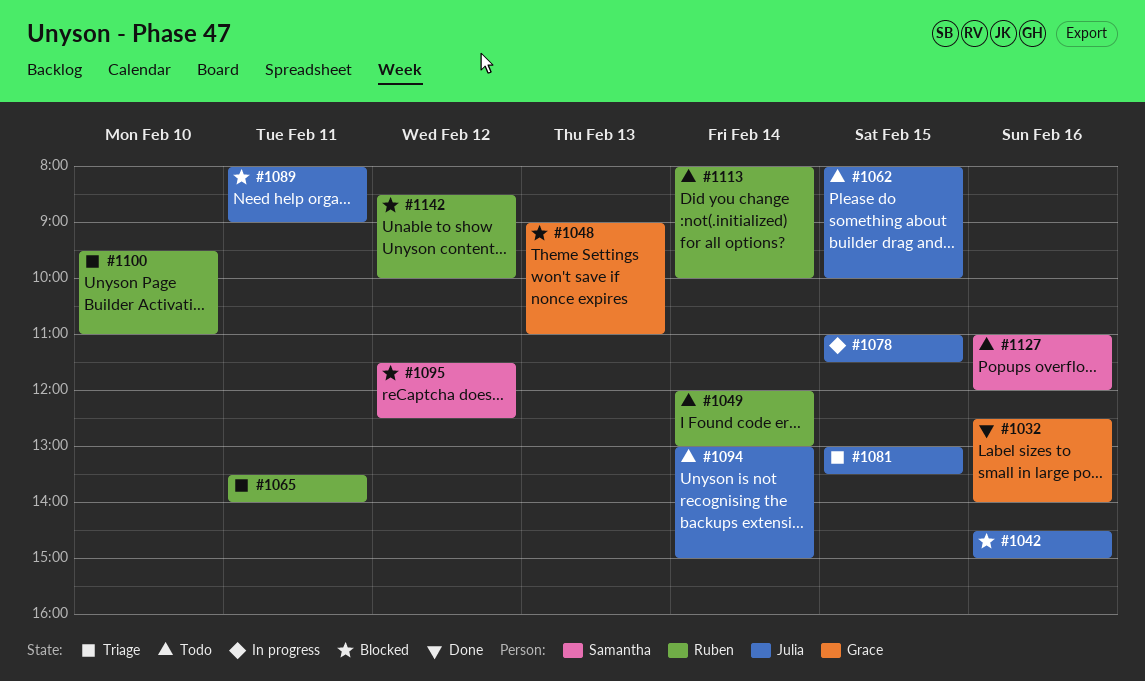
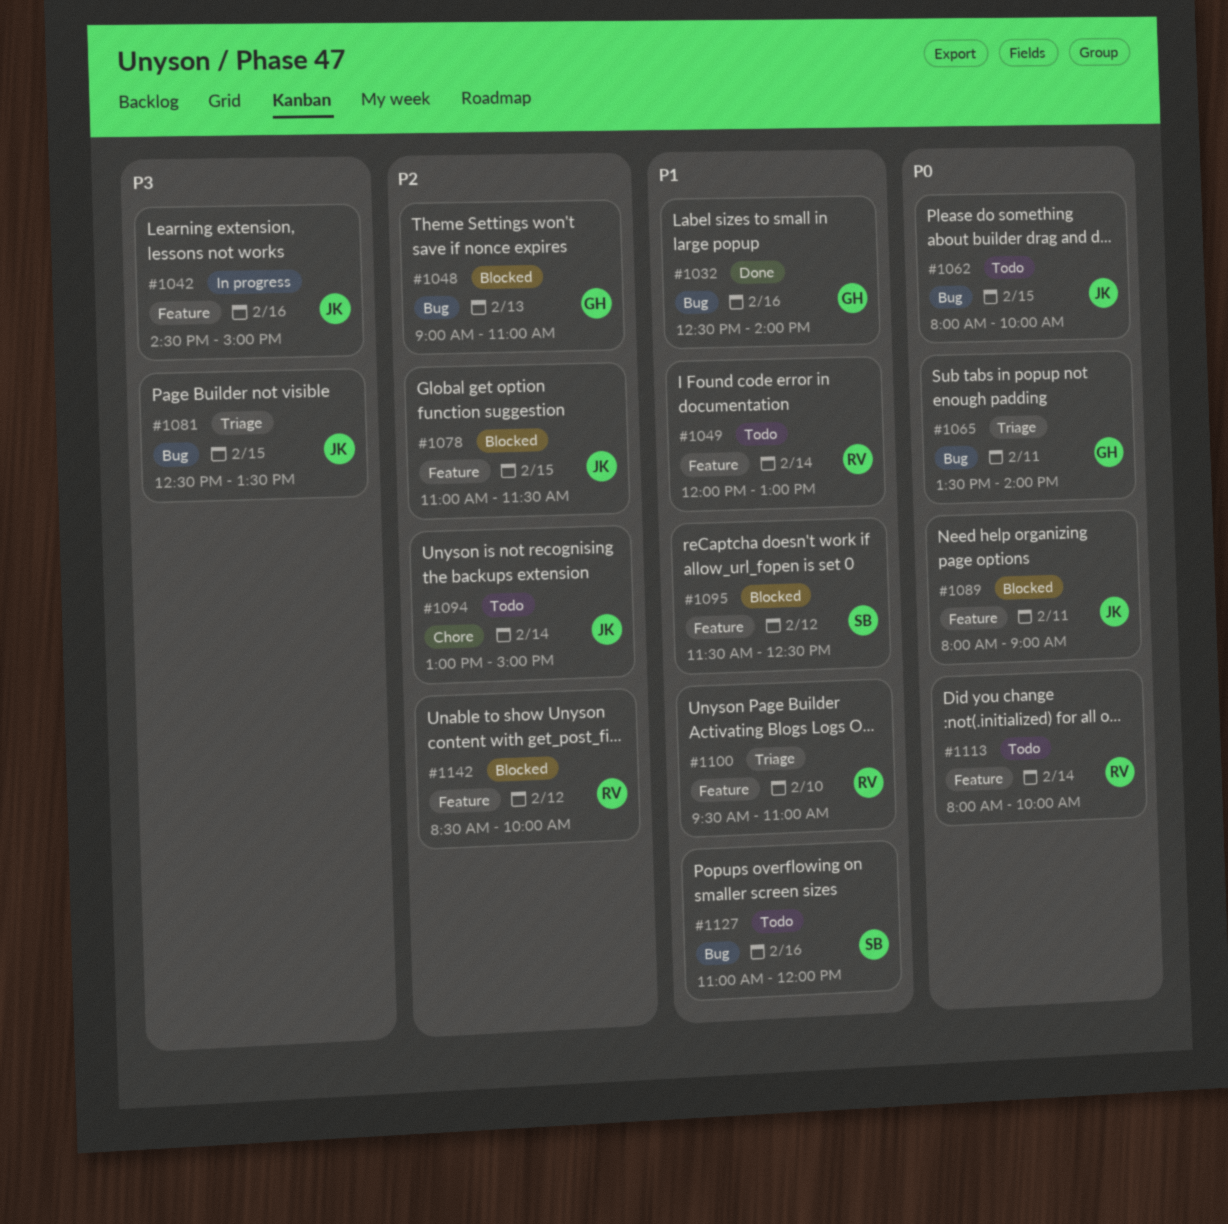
#1042, status: Blocked -> In progress
#1065, owner: Ruben -> Grace
#1078, status: In progress -> Blocked
#1081, begins: 13:00 -> 12:30

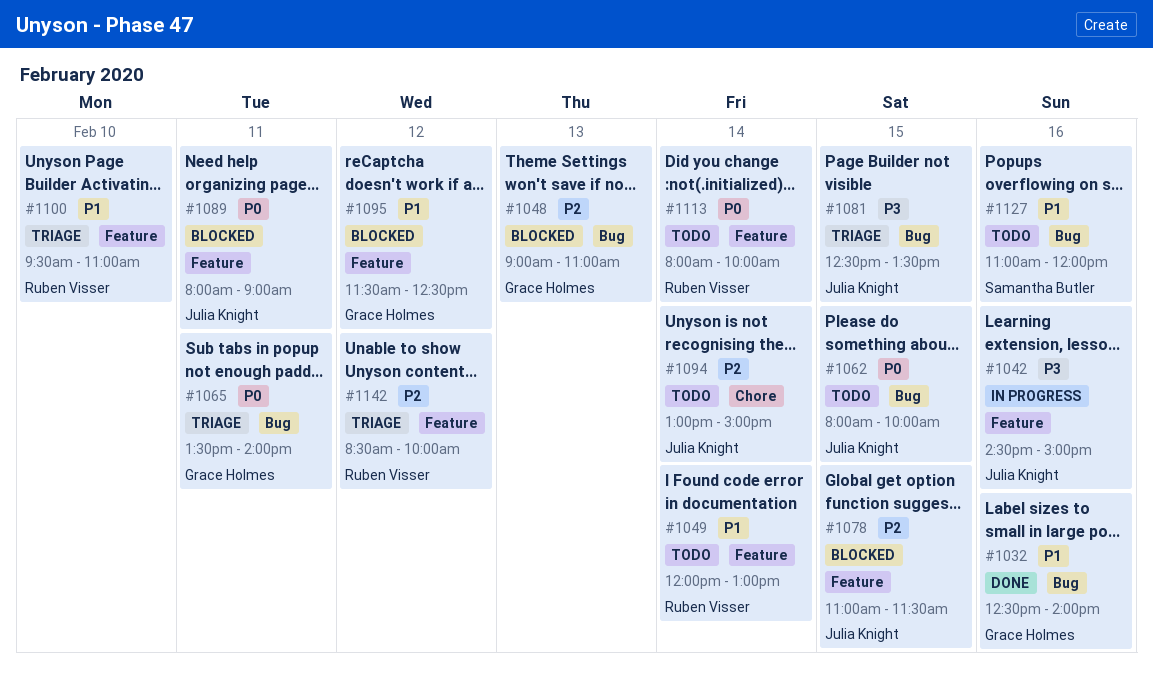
#1095, owner: Samantha Butler -> Grace Holmes
#1142, status: Blocked -> Triage

